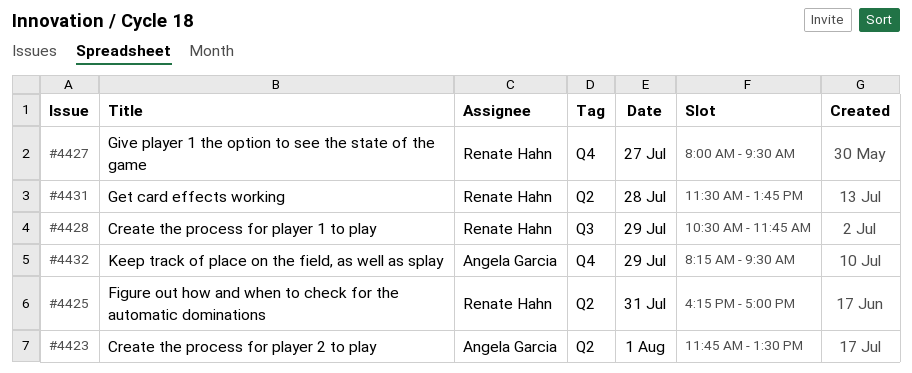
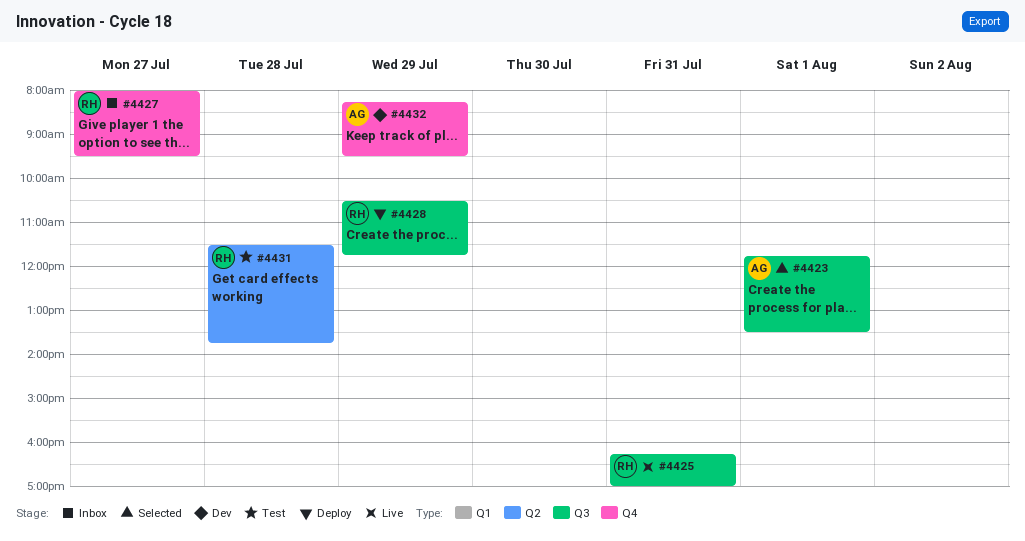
#4423, label: Q2 -> Q3
#4425, label: Q2 -> Q3

